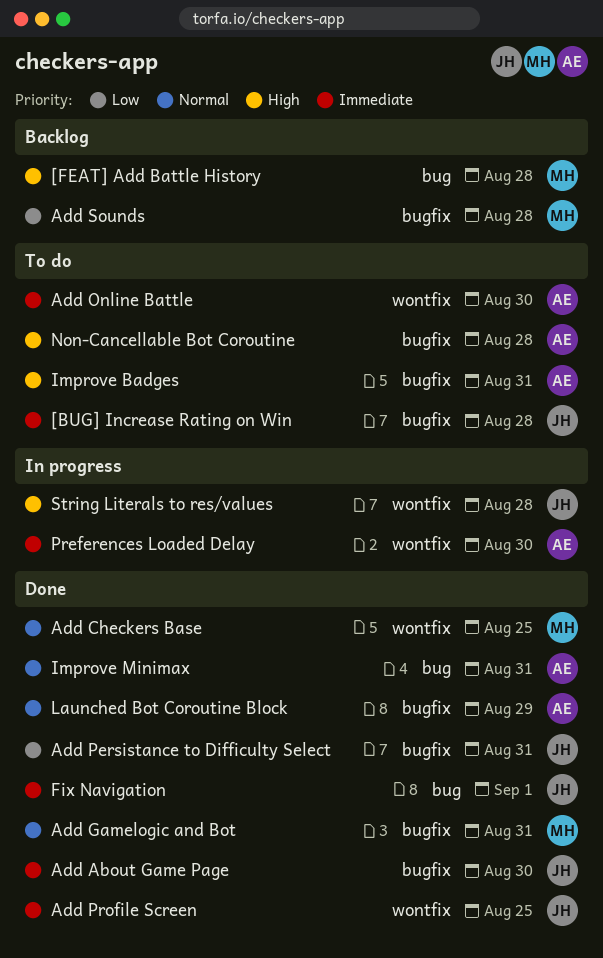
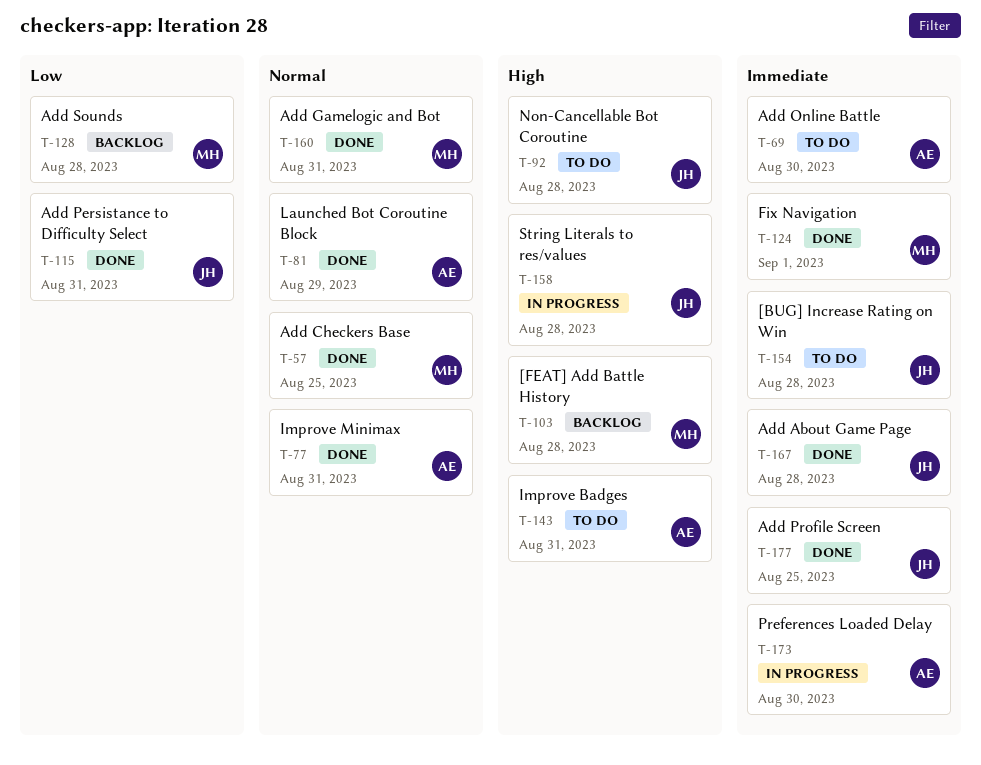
Add About Game Page, due: Aug 30 -> Aug 28
Fix Navigation, owner: JH -> MH
Non-Cancellable Bot Coroutine, owner: AE -> JH

